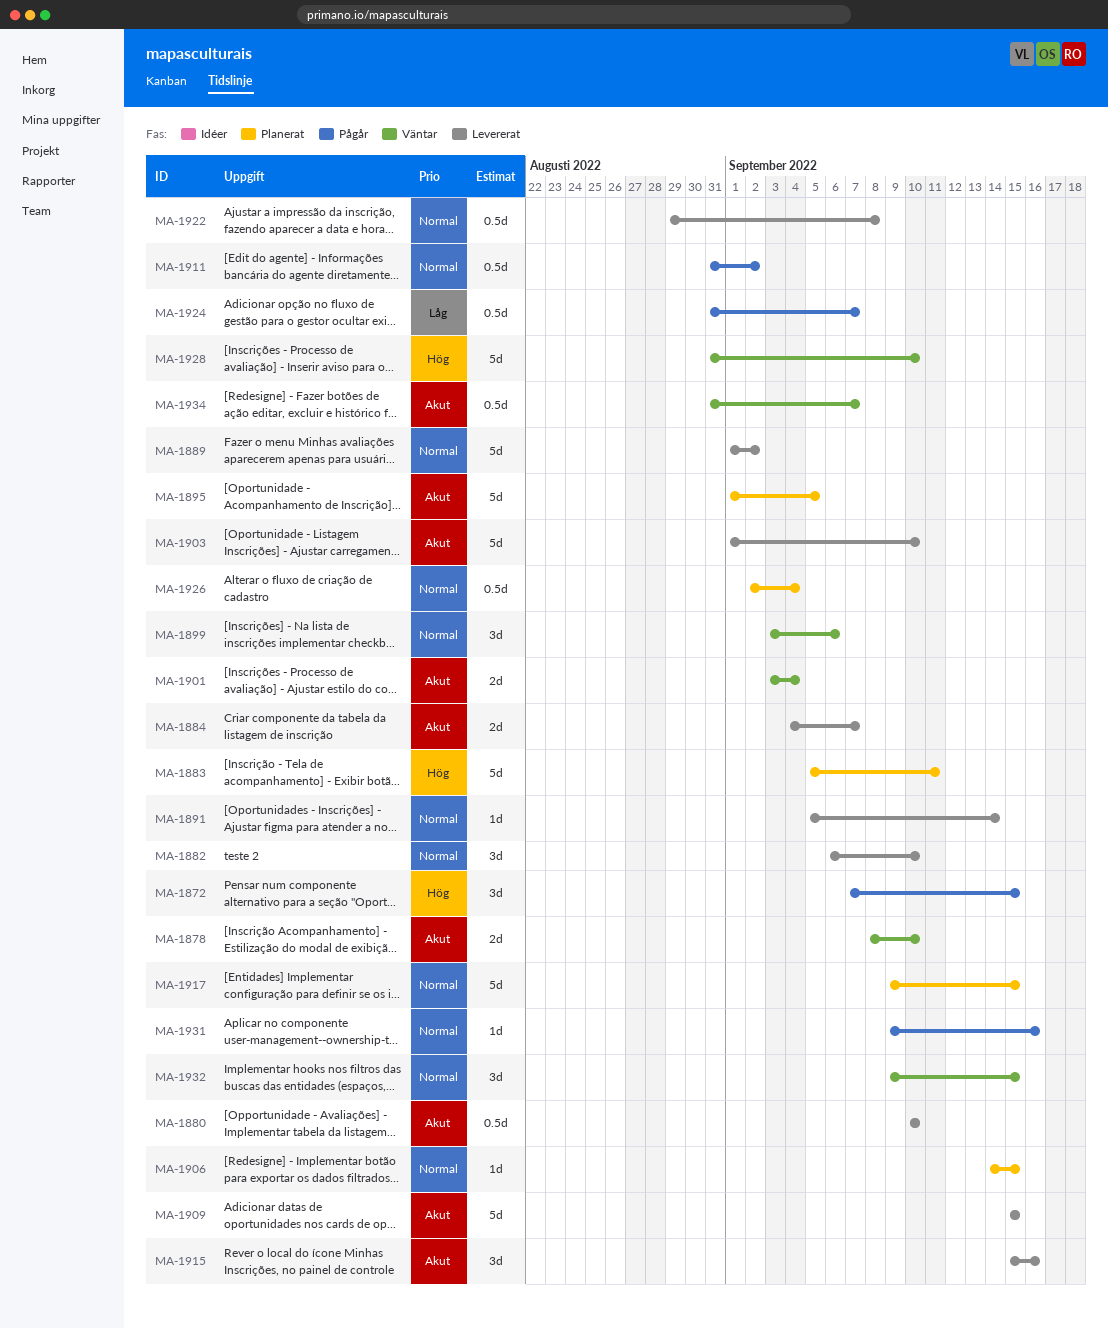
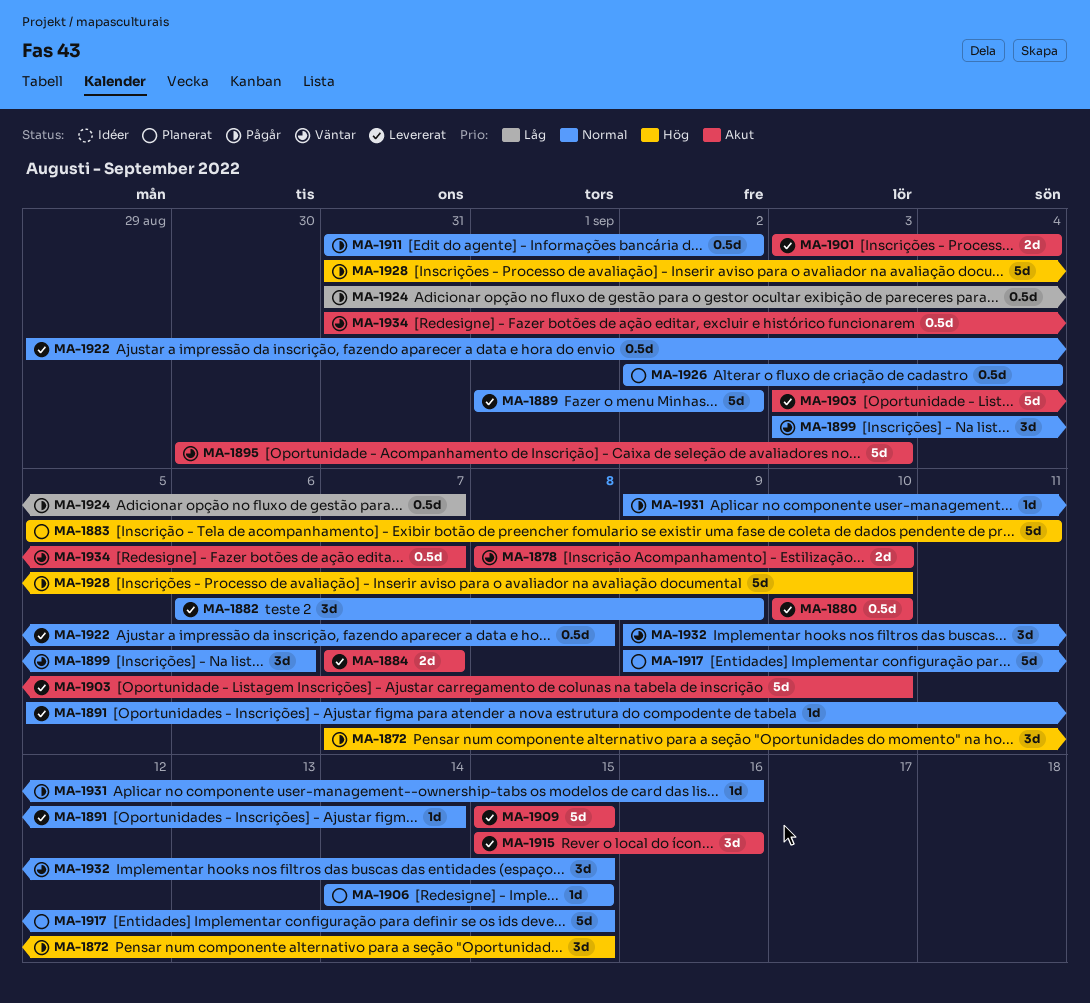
MA-1882, due: Sep 10 -> Sep 9
MA-1884, start: Sep 4 -> Sep 7
MA-1895, status: Planerat -> Väntar
MA-1895, start: Sep 1 -> Aug 30
MA-1895, due: Sep 5 -> Sep 3
MA-1901, status: Väntar -> Levererat
MA-1903, start: Sep 1 -> Sep 3
MA-1928, status: Väntar -> Pågår

